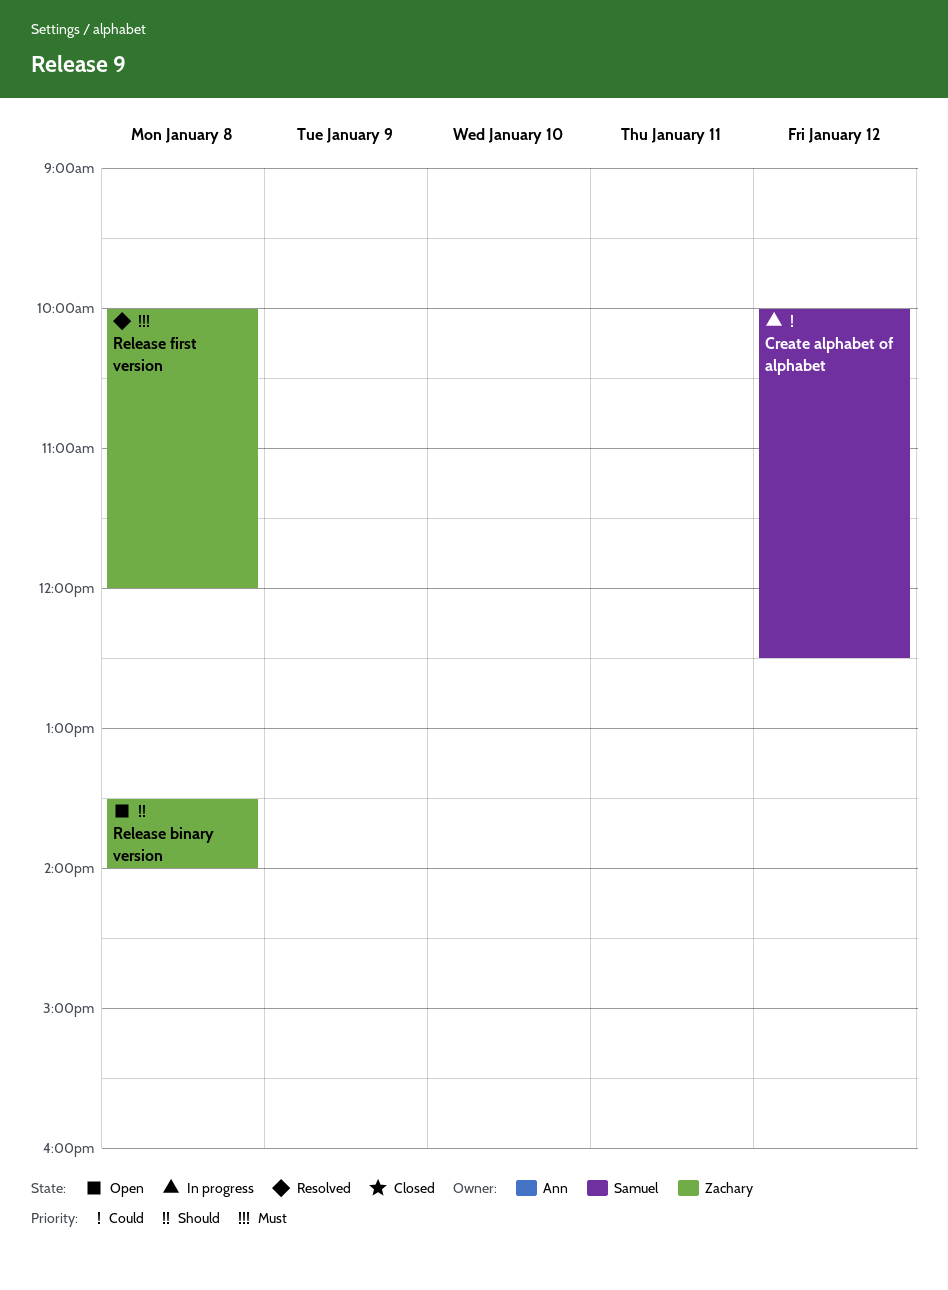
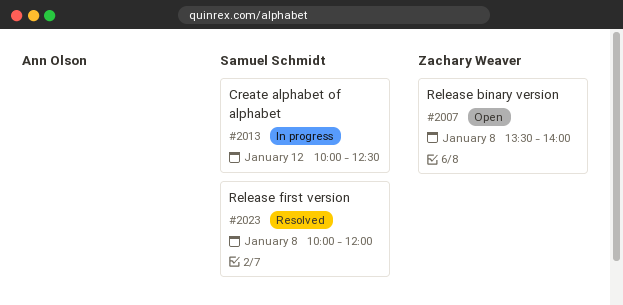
Release first version, owner: Zachary Weaver -> Samuel Schmidt

